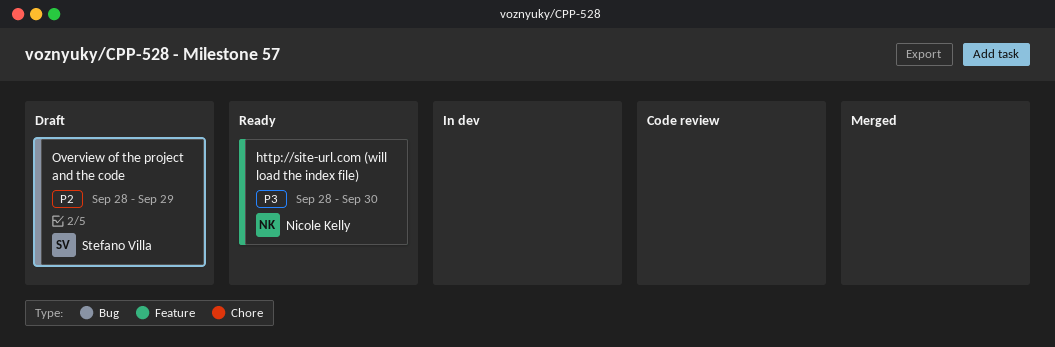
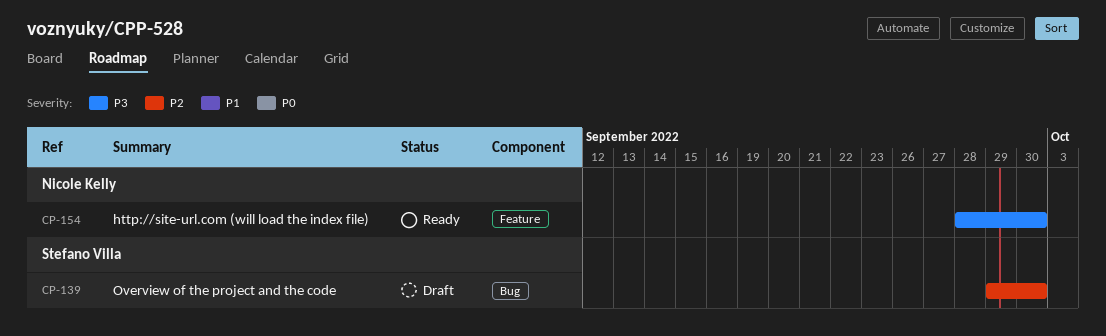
Overview of the project and the code, start: Sep 28 -> Sep 29
Overview of the project and the code, due: Sep 29 -> Sep 30

